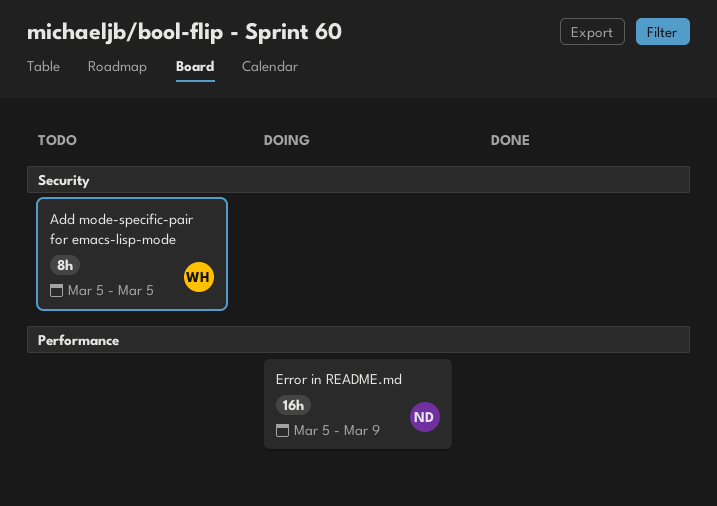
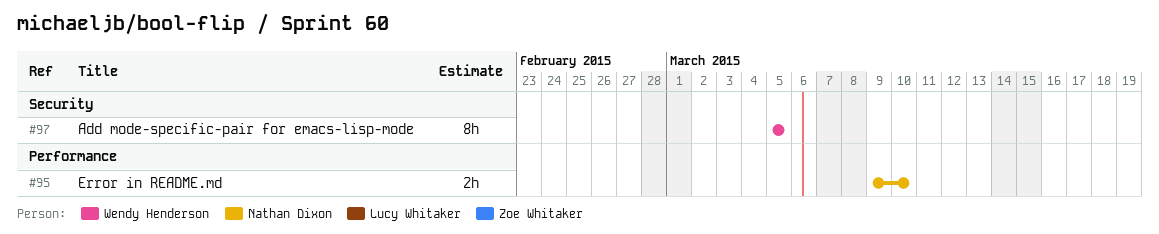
Error in README.md, estimate: 16h -> 2h
Error in README.md, start: Mar 5 -> Mar 9
Error in README.md, due: Mar 9 -> Mar 10

